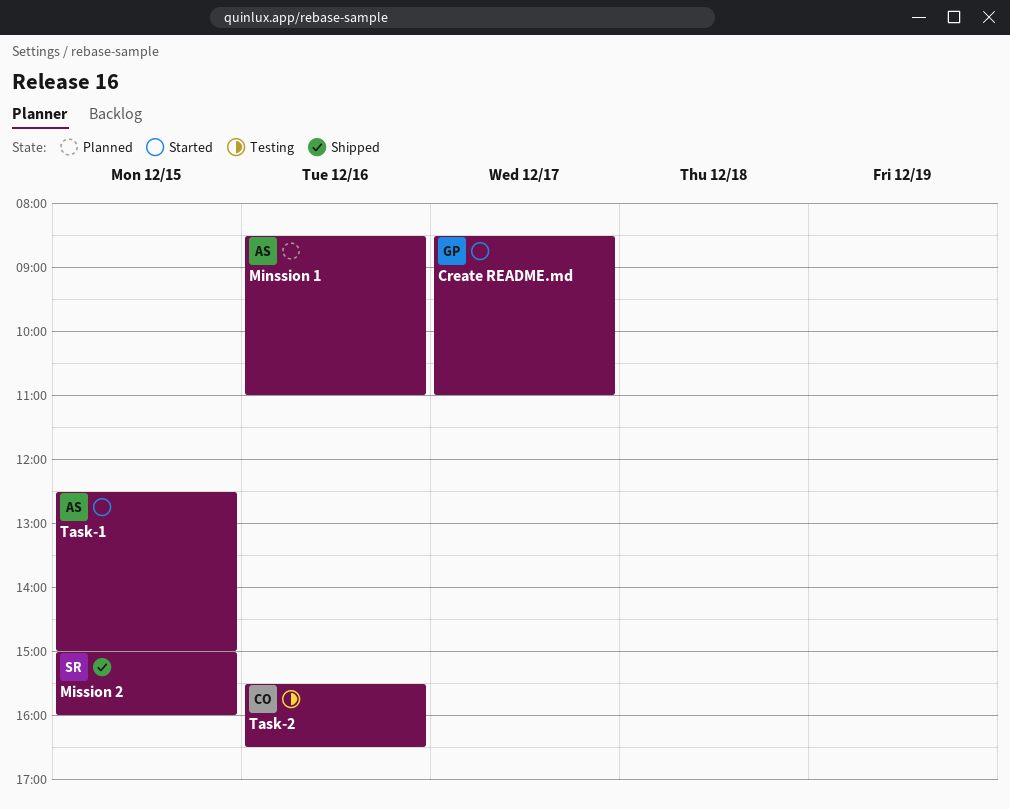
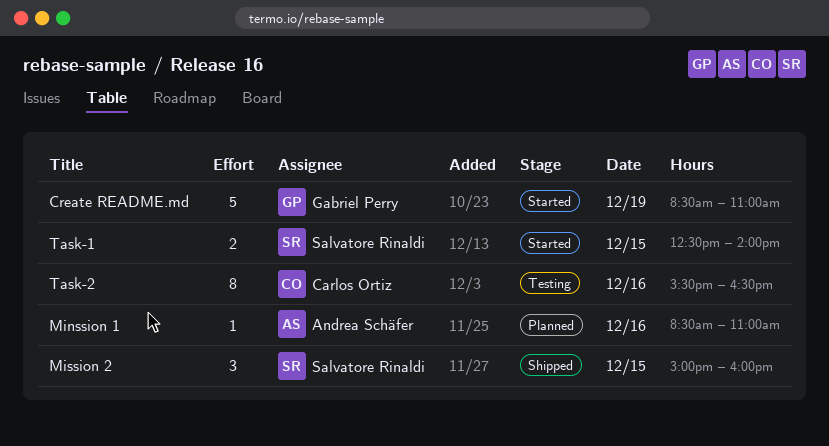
Create README.md, day: Dec 17 -> Dec 19
Task-1, owner: Andrea Schäfer -> Salvatore Rinaldi
Task-1, ends: 15:00 -> 14:00

